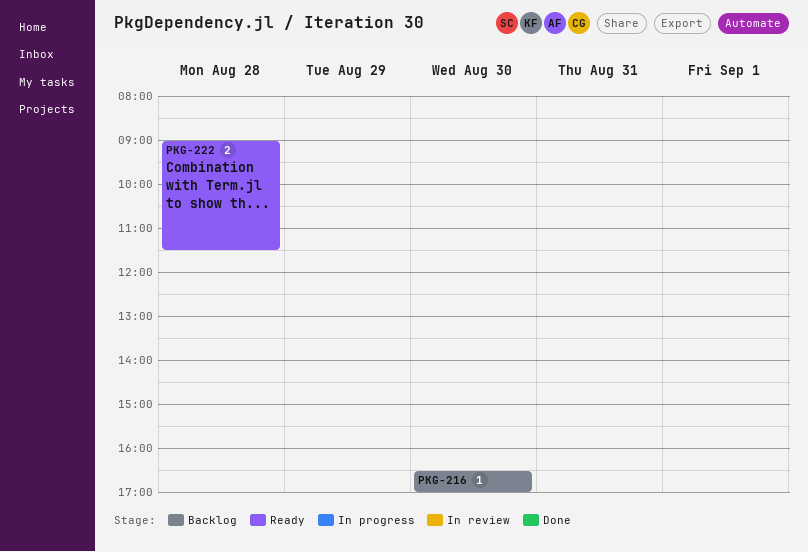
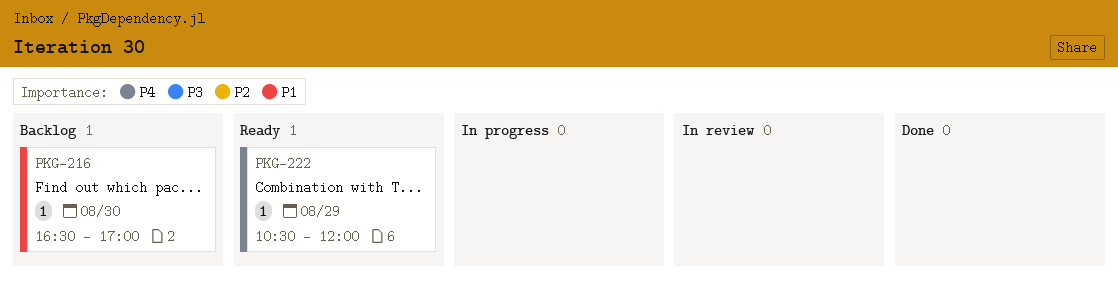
PKG-222, estimate: 2 -> 1
PKG-222, day: Aug 28 -> Aug 29
PKG-222, begins: 09:00 -> 10:30
PKG-222, ends: 11:30 -> 12:00

